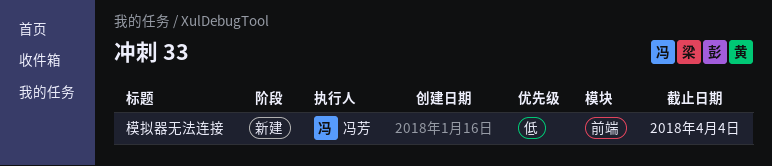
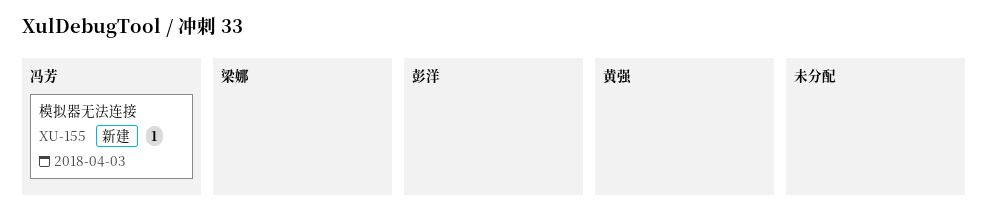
模拟器无法连接, due: Apr 4 -> Apr 3

